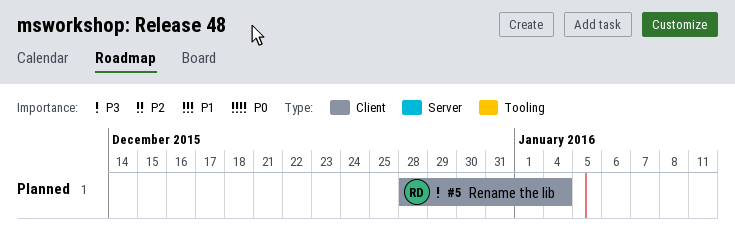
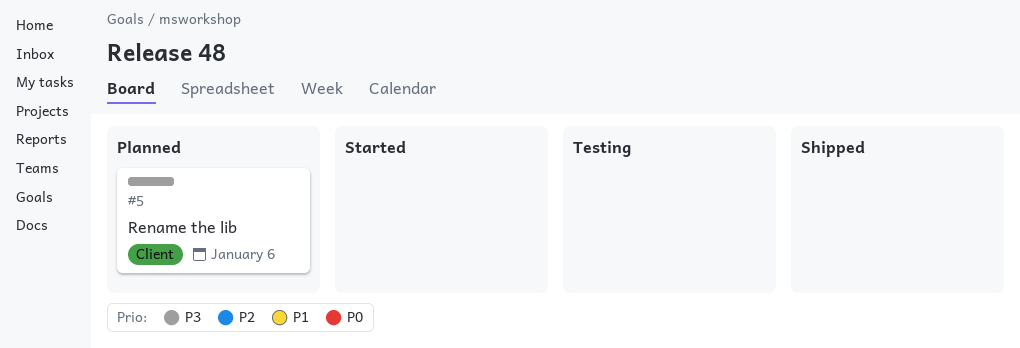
#5, due: Jan 4 -> Jan 6

